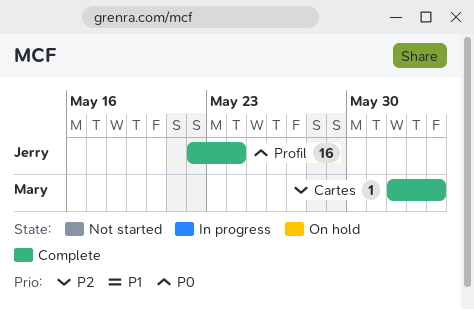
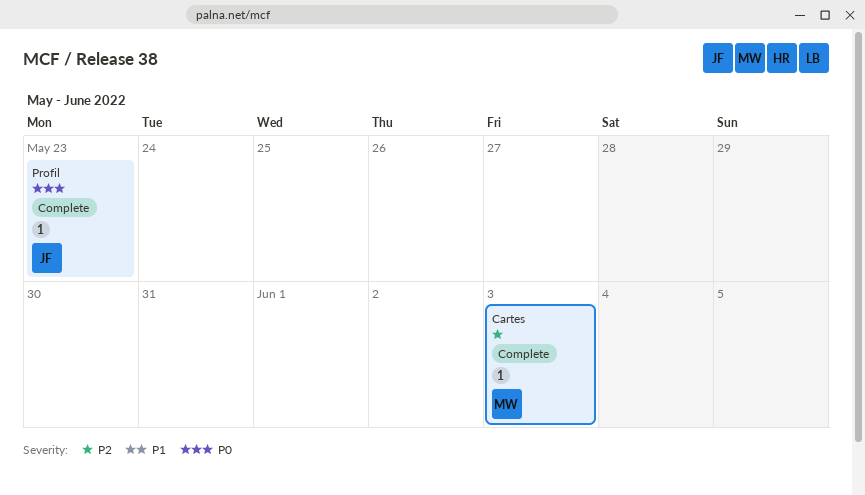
Profil, estimate: 16 -> 1
Profil, due: May 24 -> May 23

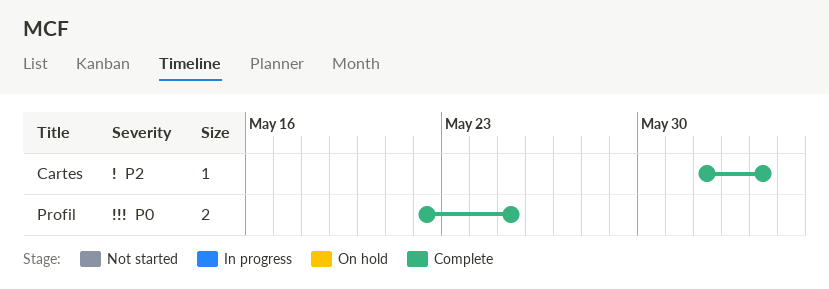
Profil, estimate: 1 -> 2
Profil, due: May 23 -> May 25

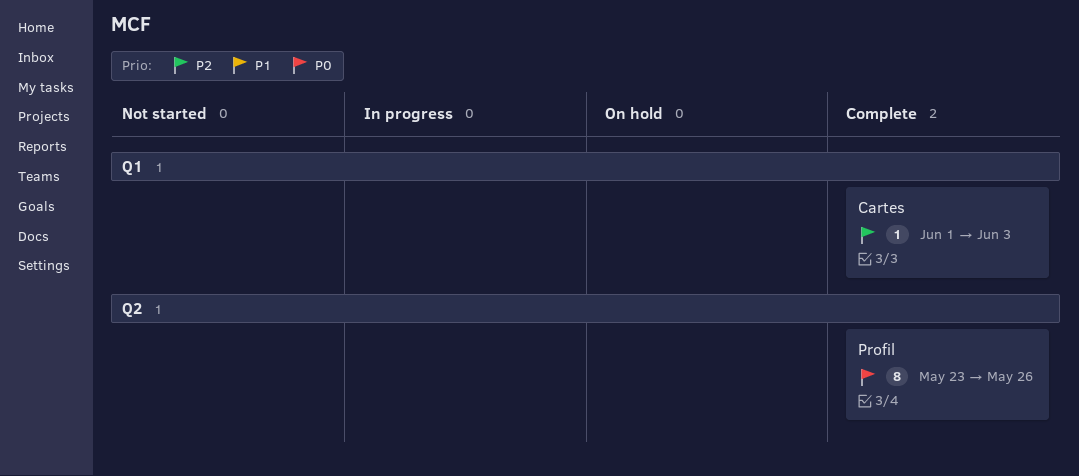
Profil, estimate: 2 -> 8
Profil, start: May 22 -> May 23
Profil, due: May 25 -> May 26

